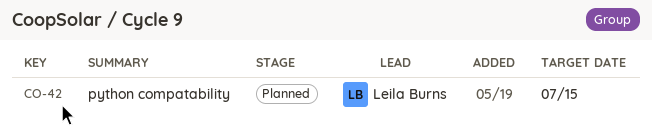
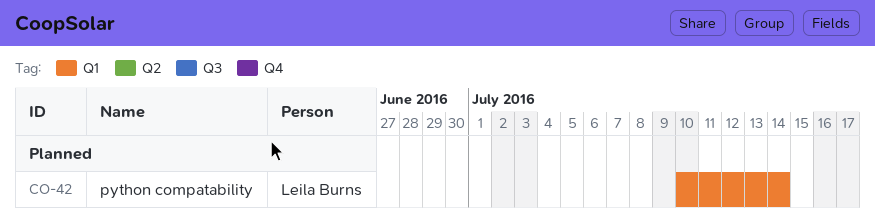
CO-42, due: Jul 15 -> Jul 14

